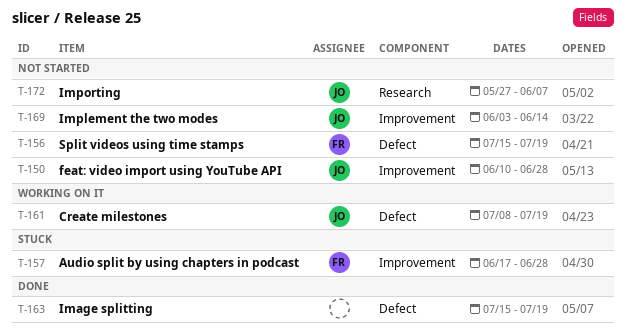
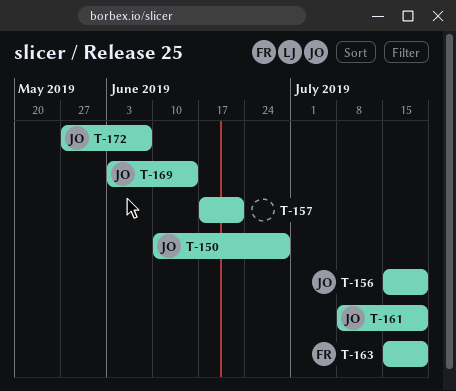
T-156, owner: FR -> JO
T-157, owner: FR -> none
T-157, due: Jun 28 -> Jun 21
T-163, owner: none -> FR

